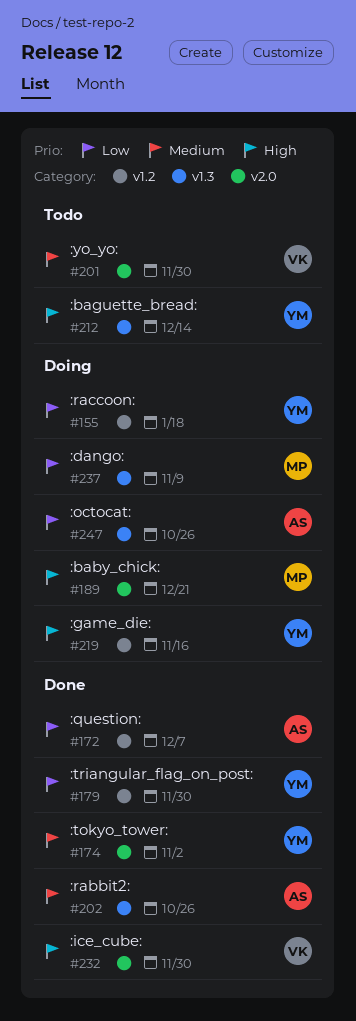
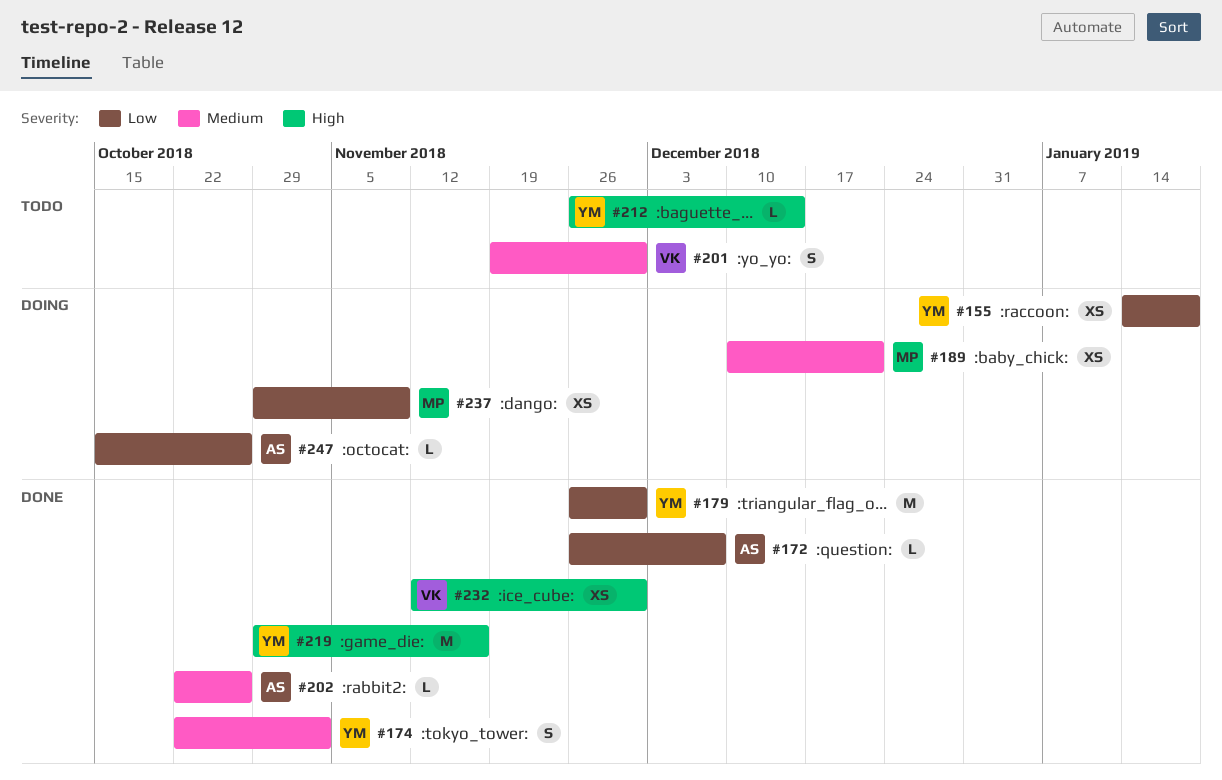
#189, priority: High -> Medium
#219, status: Doing -> Done

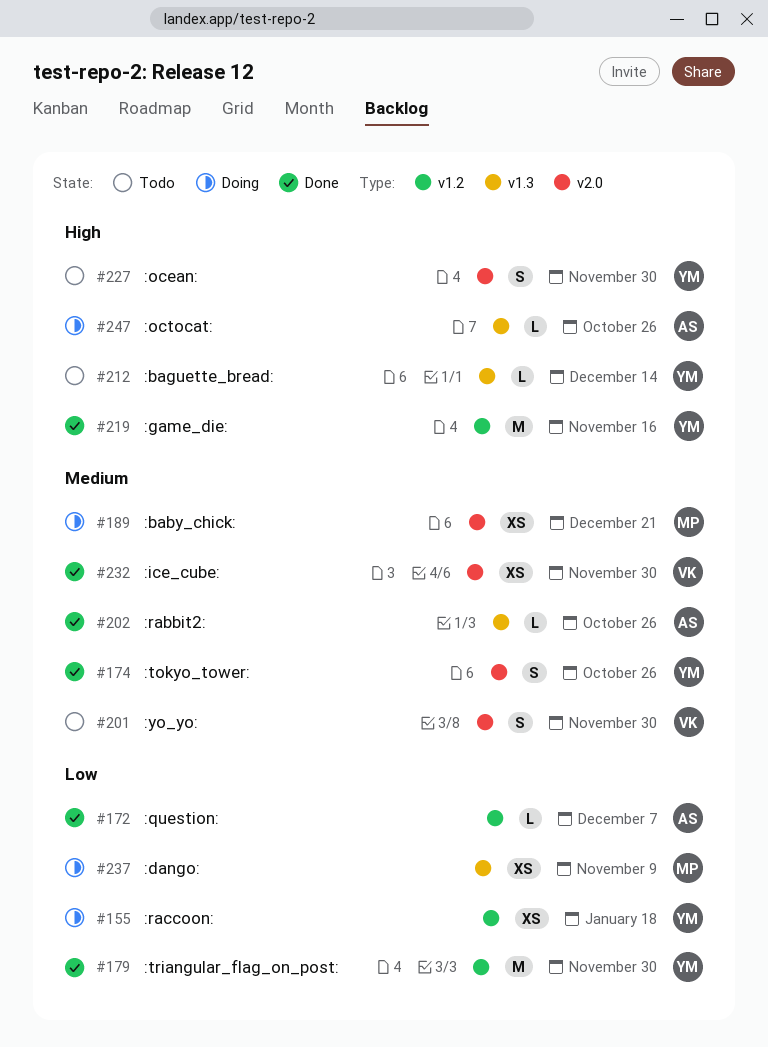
#174, due: Nov 2 -> Oct 26
#227: none -> present
#232, priority: High -> Medium
#247, priority: Low -> High

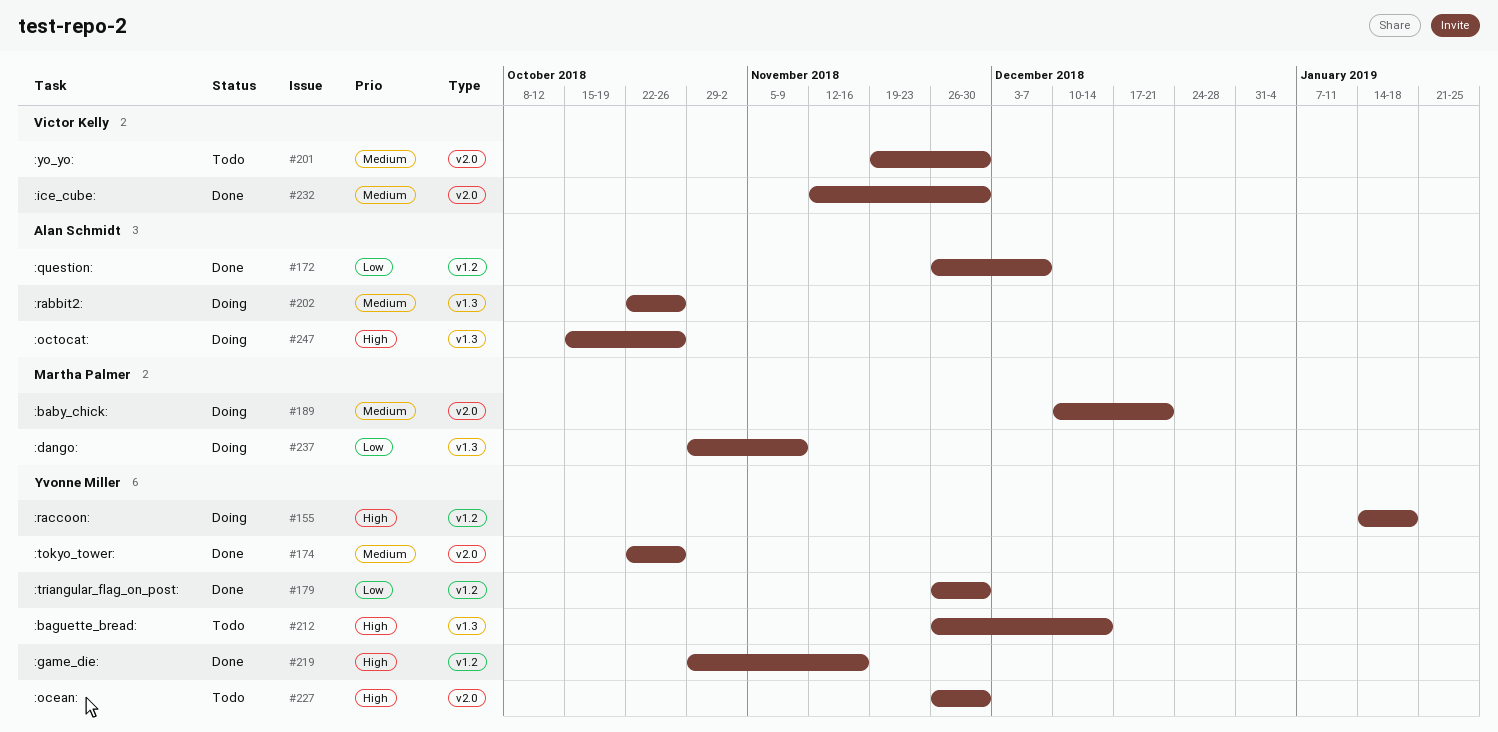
#155, priority: Low -> High
#202, status: Done -> Doing

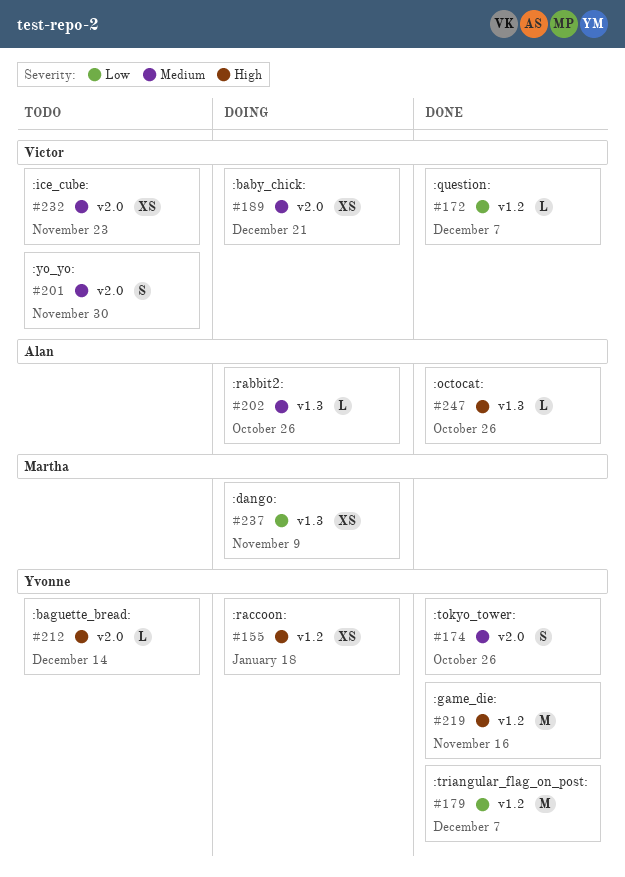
#172, owner: Alan Schmidt -> Victor Kelly
#179, due: Nov 30 -> Dec 7
#189, owner: Martha Palmer -> Victor Kelly
#212, label: v1.3 -> v2.0
#227: present -> none
#232, status: Done -> Todo
#232, due: Nov 30 -> Nov 23
#247, status: Doing -> Done

